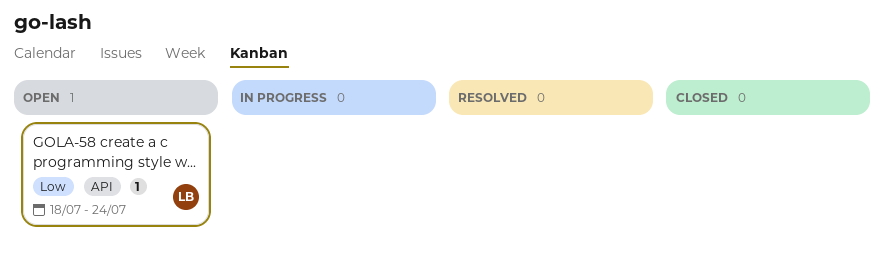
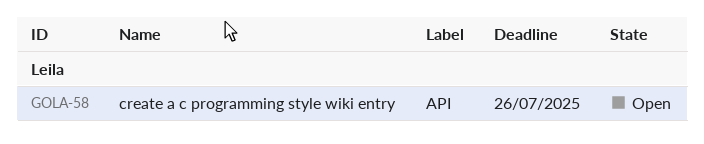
GOLA-58, due: Jul 24 -> Jul 26

